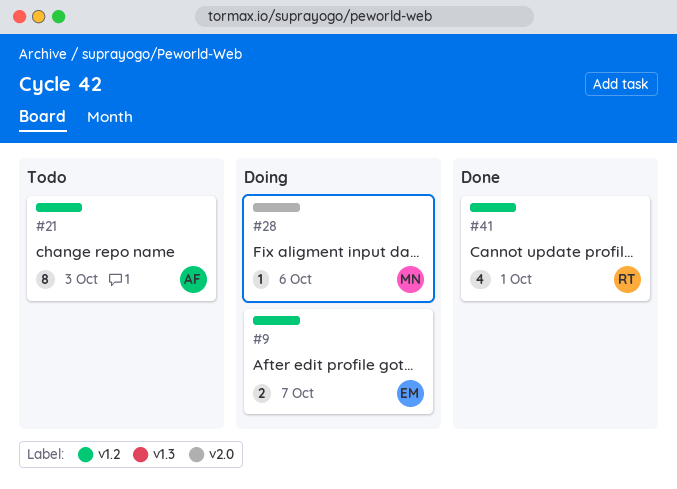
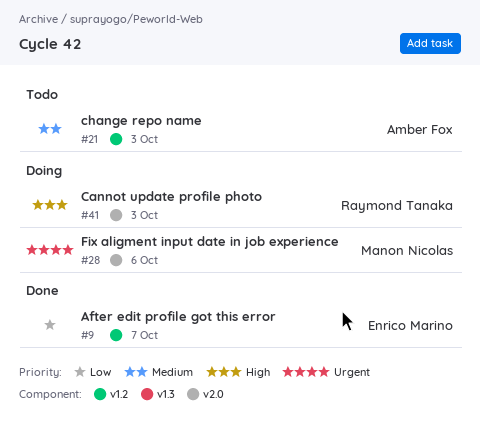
#9, status: Doing -> Done
#41, status: Done -> Doing
#41, label: v1.2 -> v2.0
#41, due: Oct 1 -> Oct 3

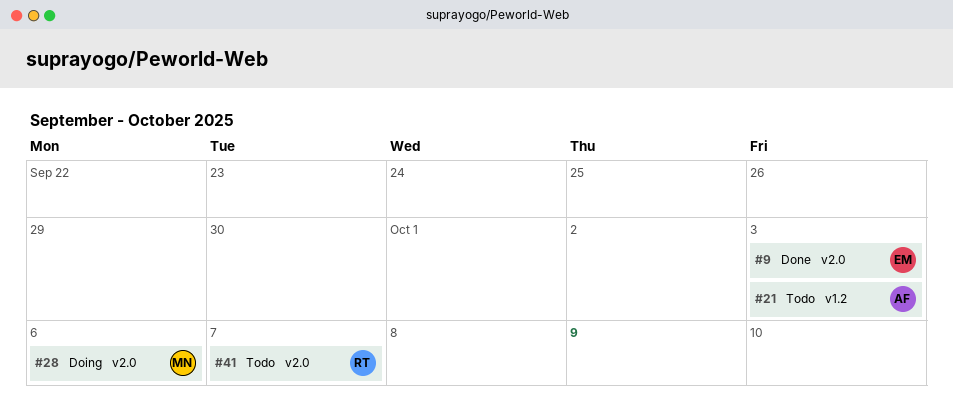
#9, label: v1.2 -> v2.0
#9, due: Oct 7 -> Oct 3
#41, status: Doing -> Todo
#41, due: Oct 3 -> Oct 7

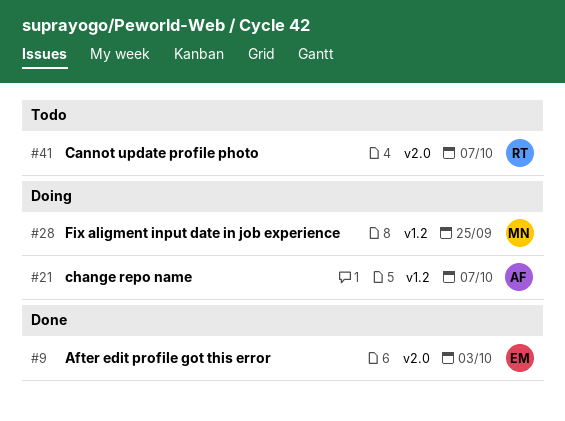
#21, status: Todo -> Doing
#21, due: Oct 3 -> Oct 7
#28, label: v2.0 -> v1.2
#28, due: Oct 6 -> Sep 25

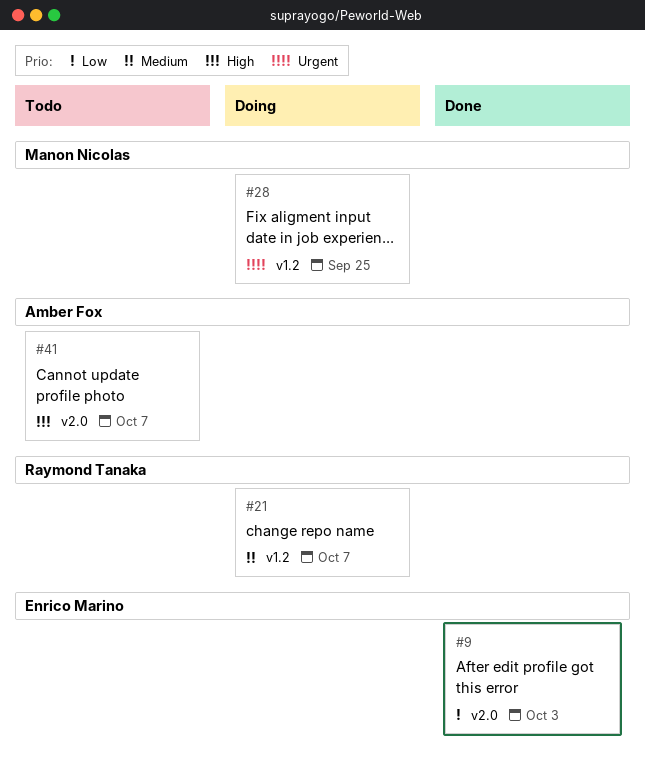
#21, owner: Amber Fox -> Raymond Tanaka
#41, owner: Raymond Tanaka -> Amber Fox

